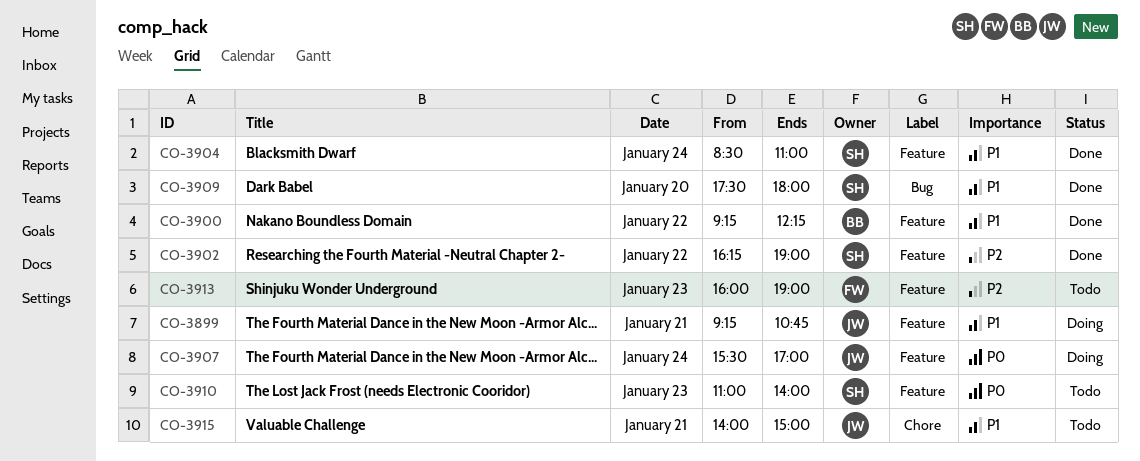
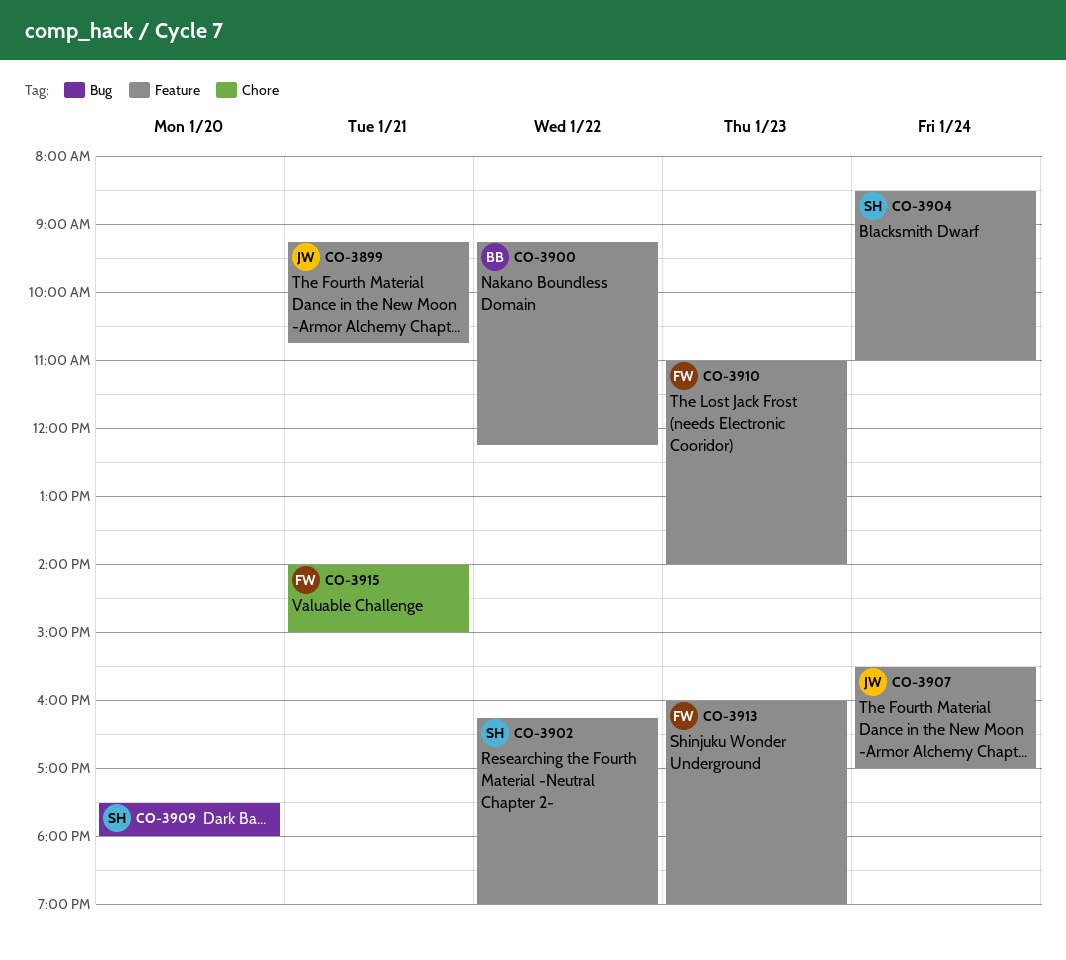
CO-3910, owner: SH -> FW
CO-3915, owner: JW -> FW

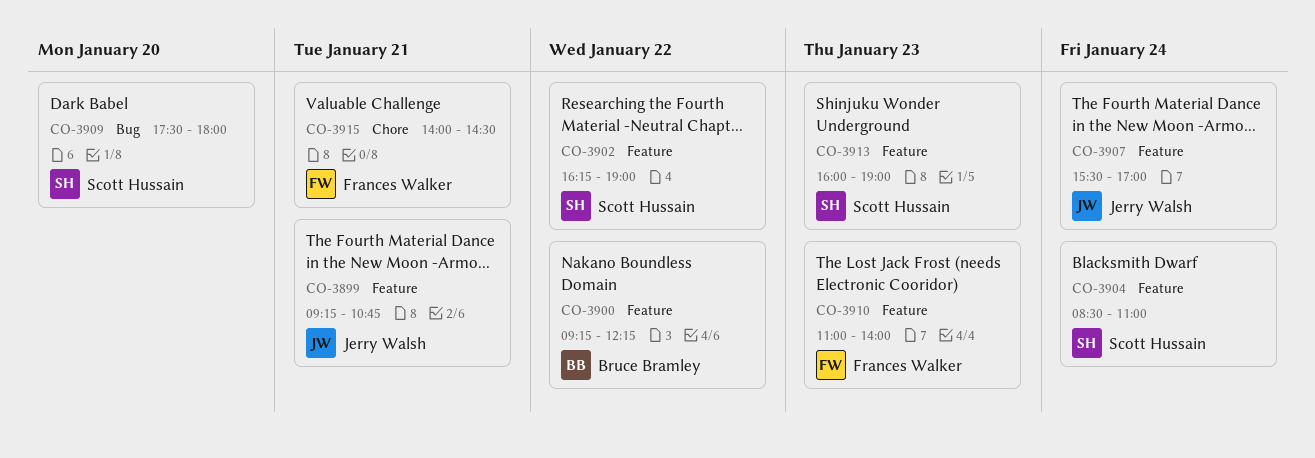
CO-3913, owner: Frances Walker -> Scott Hussain
CO-3915, ends: 15:00 -> 14:30

